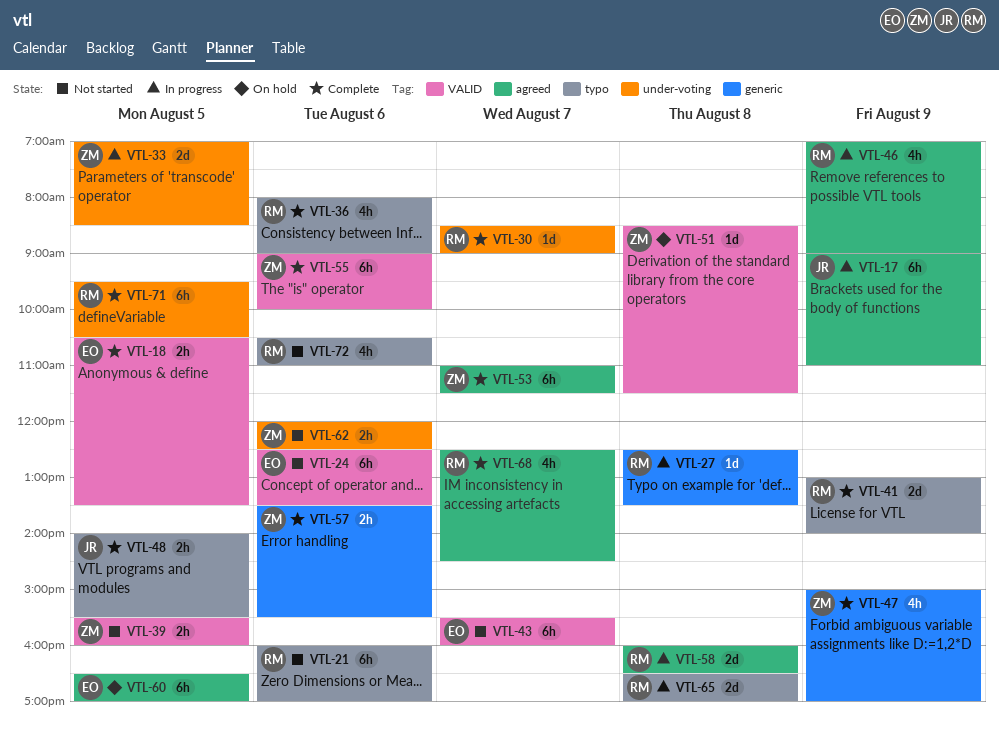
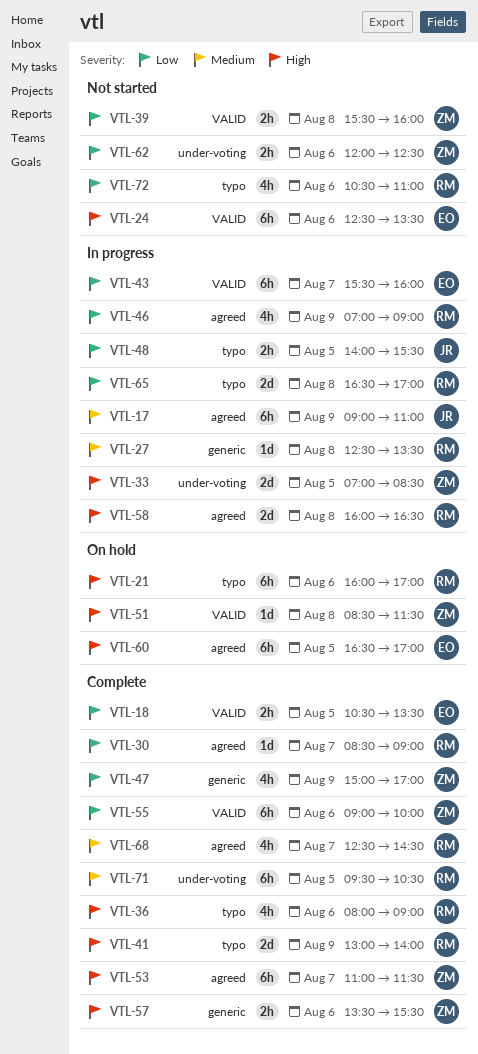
VTL-21, status: Not started -> On hold
VTL-30, label: under-voting -> agreed
VTL-39, day: Aug 5 -> Aug 8
VTL-43, status: Not started -> In progress
VTL-48, status: Complete -> In progress

